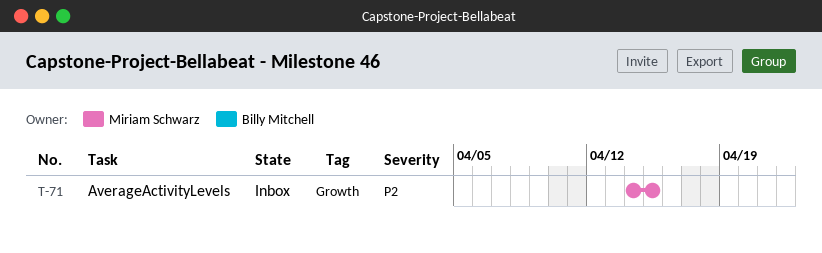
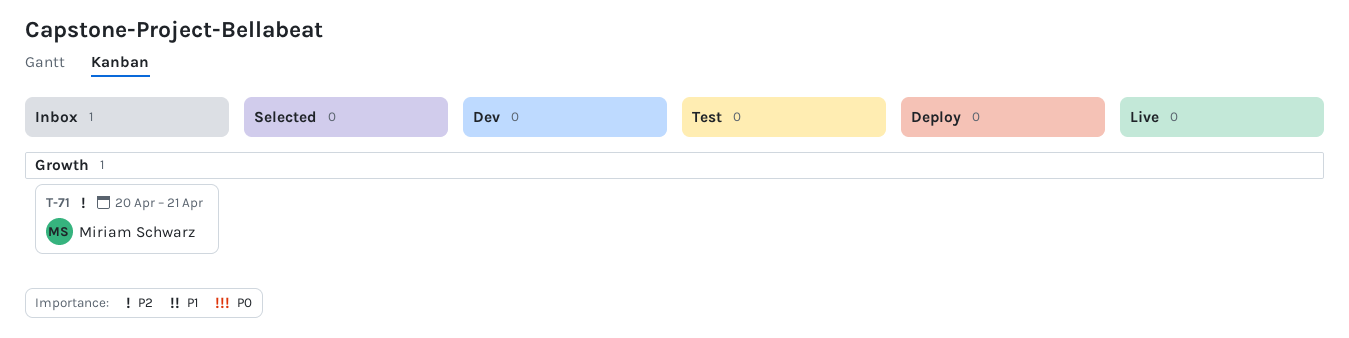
T-71, start: Apr 14 -> Apr 20
T-71, due: Apr 15 -> Apr 21

